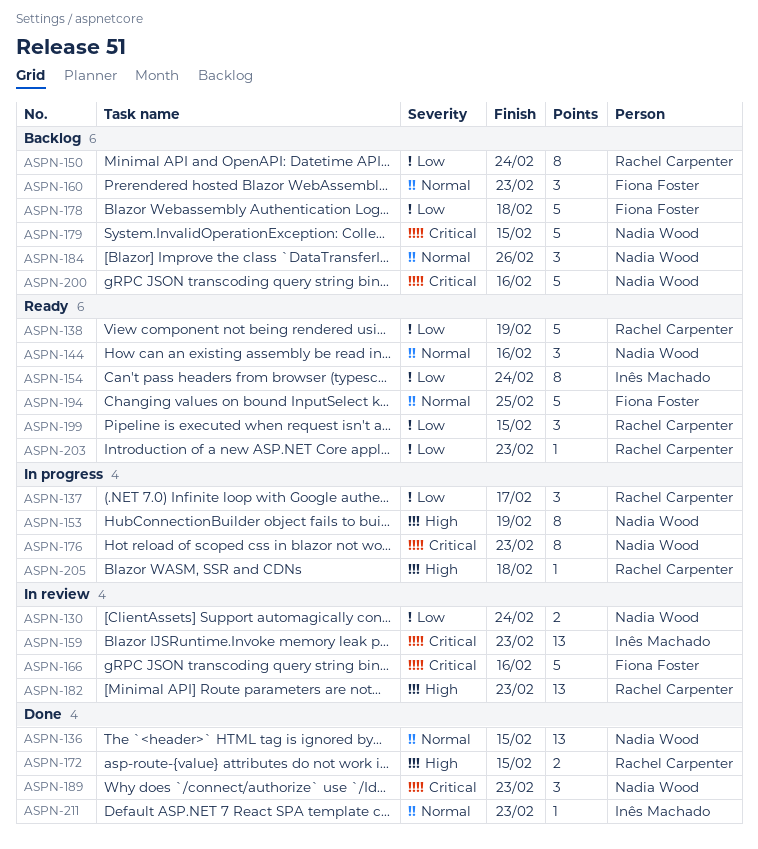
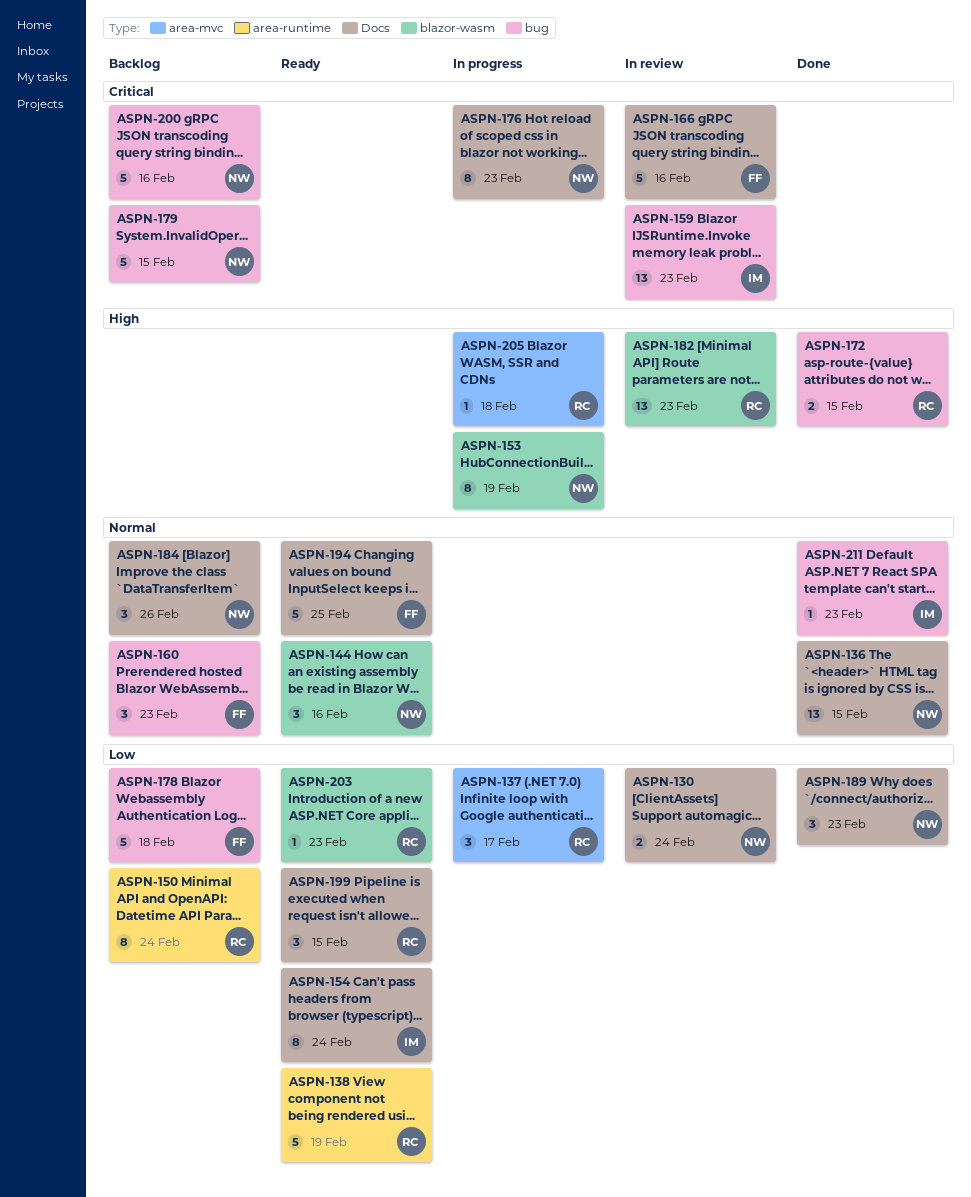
ASPN-189, priority: Critical -> Low

